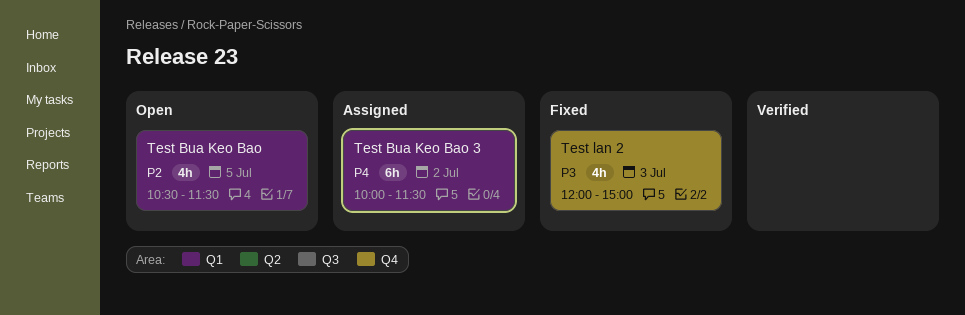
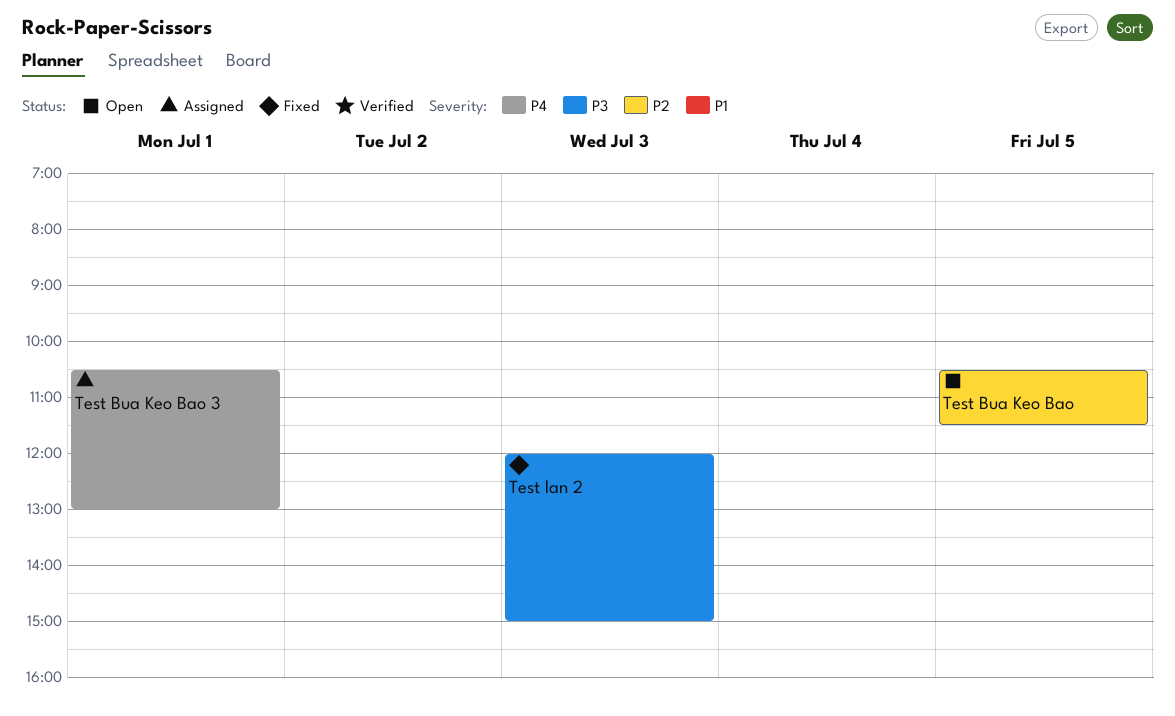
Test Bua Keo Bao 3, day: Jul 2 -> Jul 1
Test Bua Keo Bao 3, begins: 10:00 -> 10:30
Test Bua Keo Bao 3, ends: 11:30 -> 13:00

